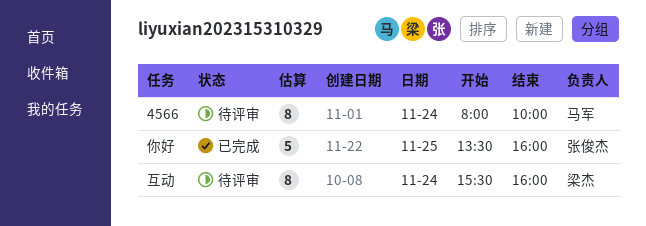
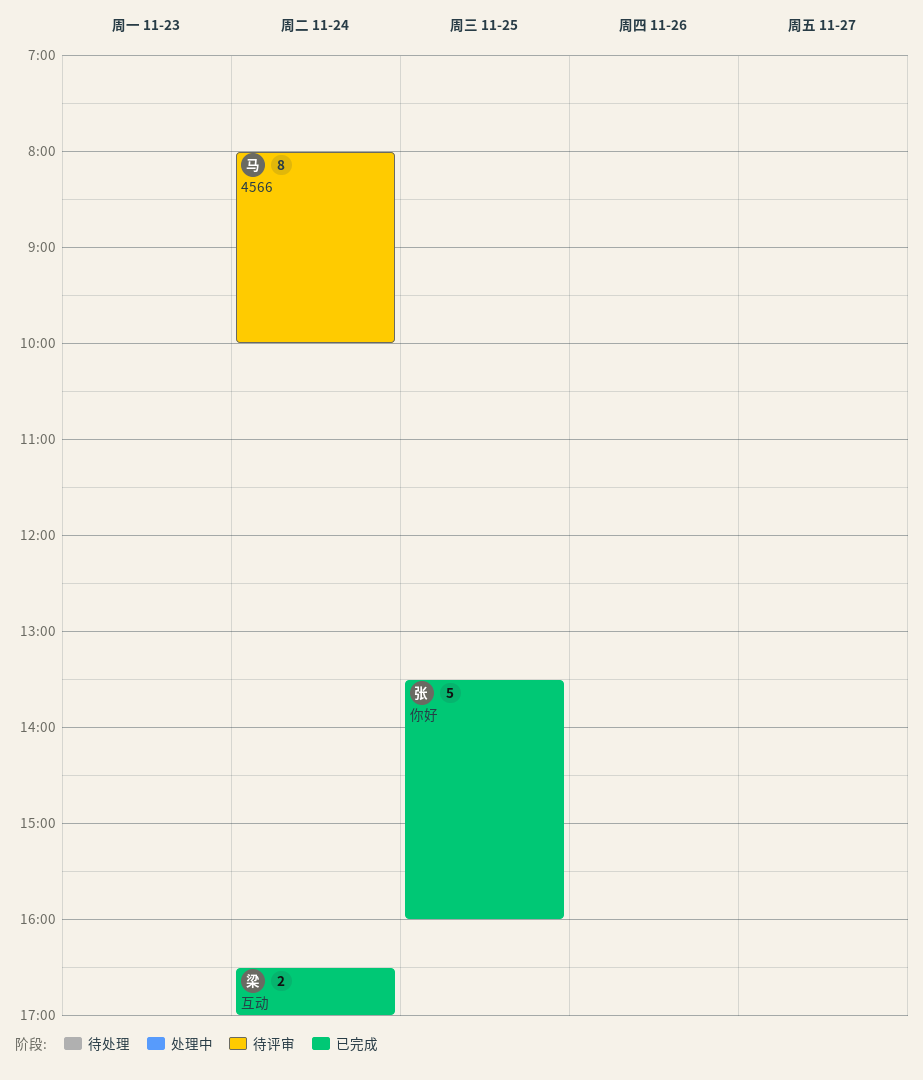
互动, status: 待评审 -> 已完成
互动, estimate: 8 -> 2
互动, begins: 15:30 -> 16:30
互动, ends: 16:00 -> 17:00

